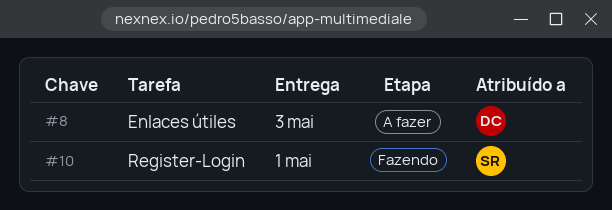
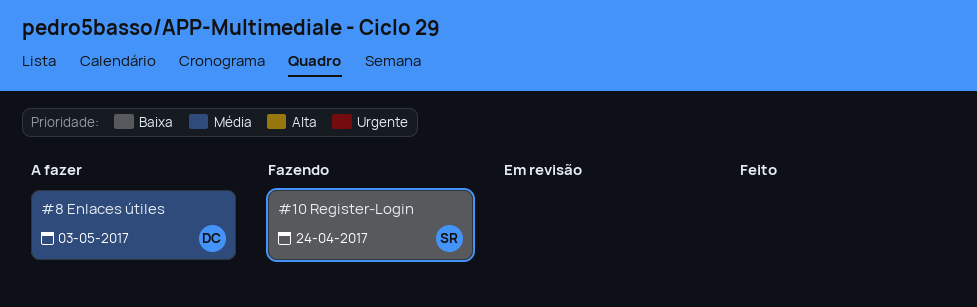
#10, due: May 1 -> Apr 24

